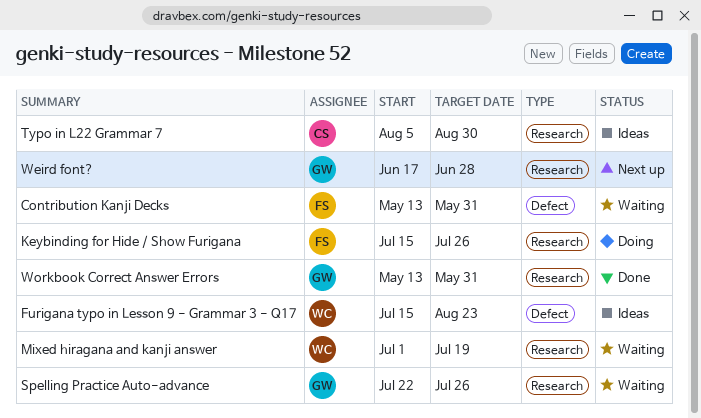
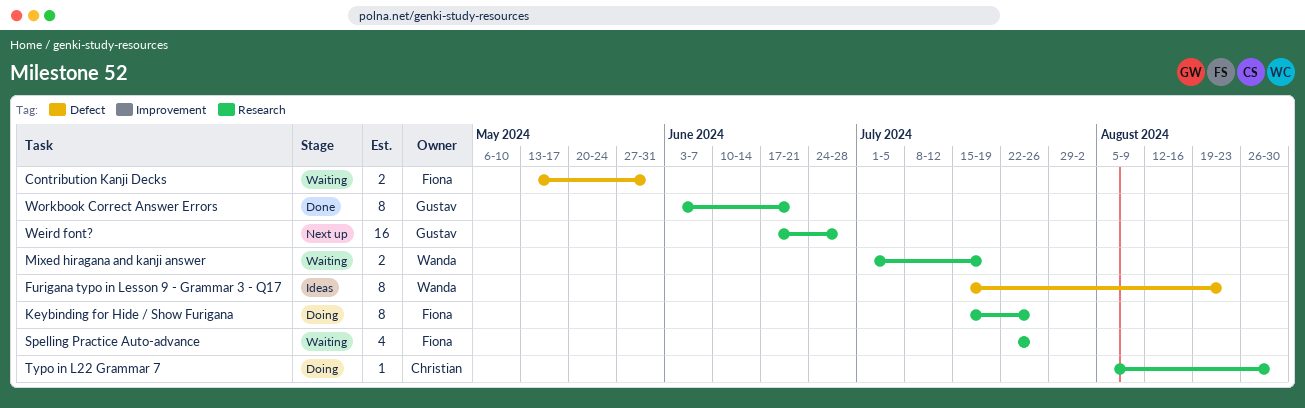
Spelling Practice Auto-advance, owner: Gustav -> Fiona
Typo in L22 Grammar 7, status: Ideas -> Doing
Workbook Correct Answer Errors, start: May 13 -> Jun 3
Workbook Correct Answer Errors, due: May 31 -> Jun 21

